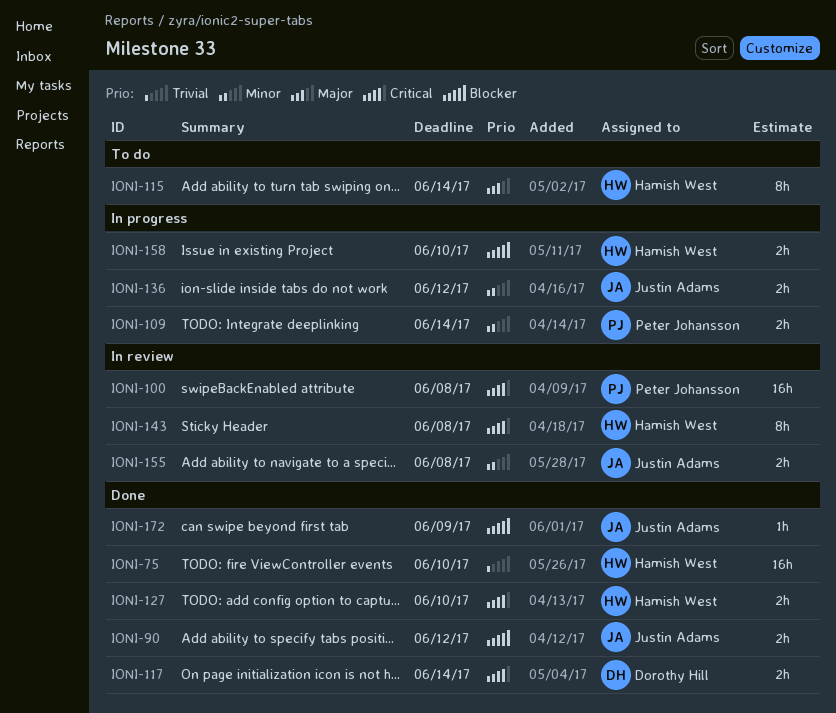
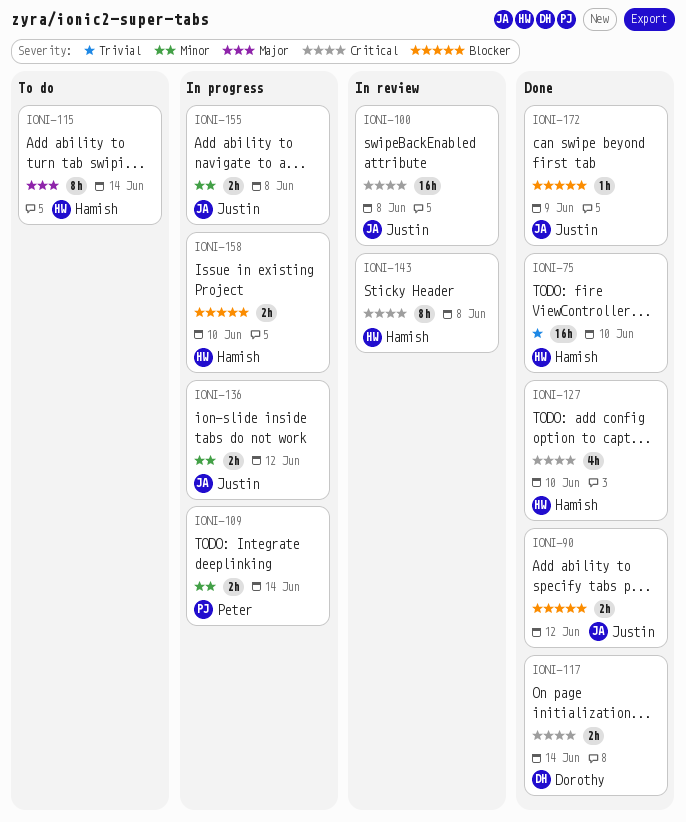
IONI-100, owner: Peter Johansson -> Justin Adams
IONI-127, estimate: 2h -> 4h
IONI-155, status: In review -> In progress

